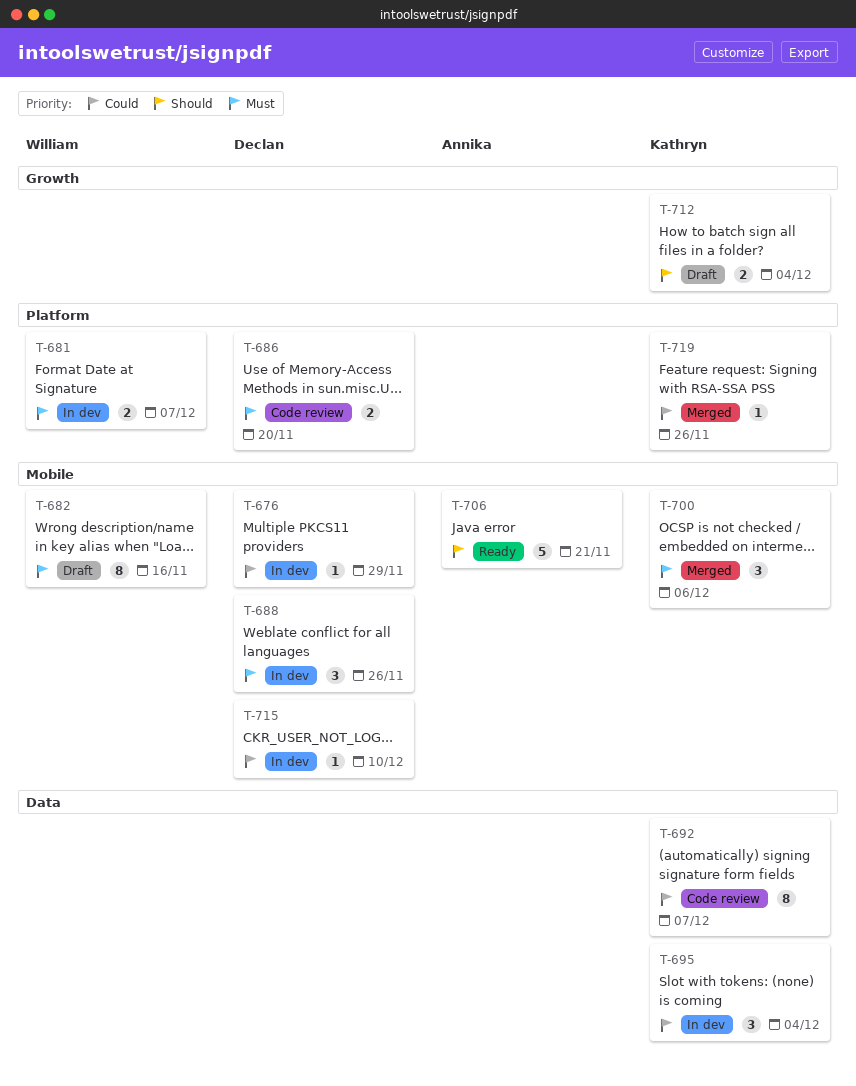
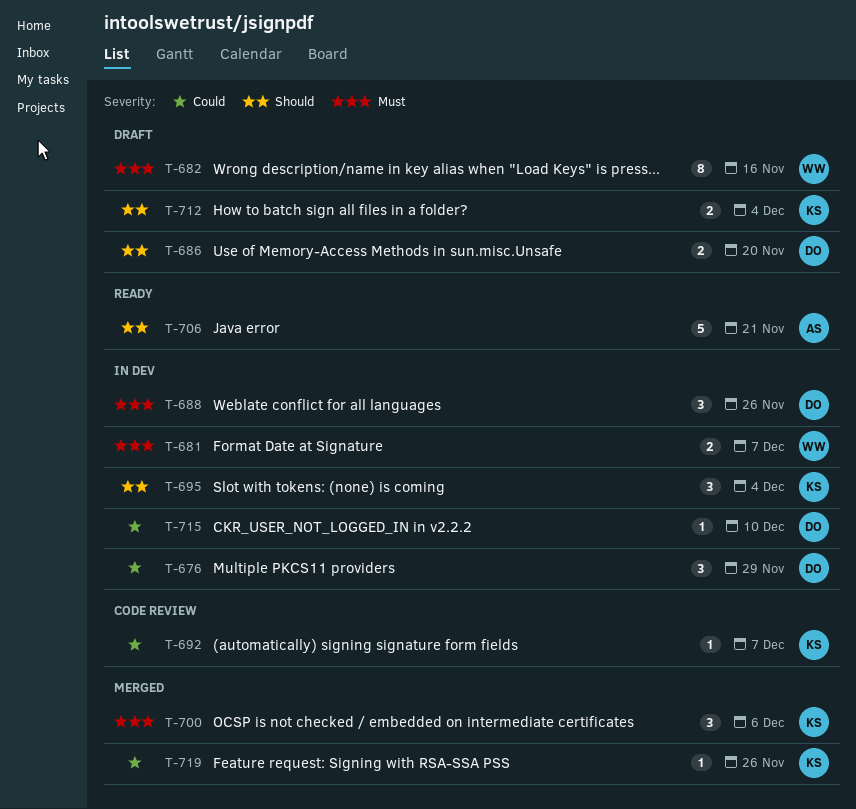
T-676, estimate: 1 -> 3
T-686, status: Code review -> Draft
T-686, priority: Must -> Should
T-692, estimate: 8 -> 1
T-695, priority: Could -> Should

